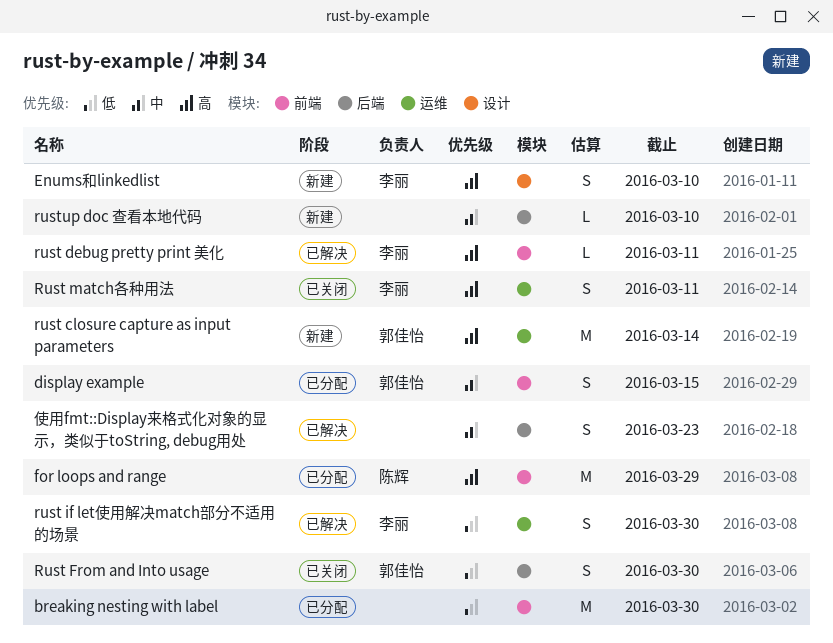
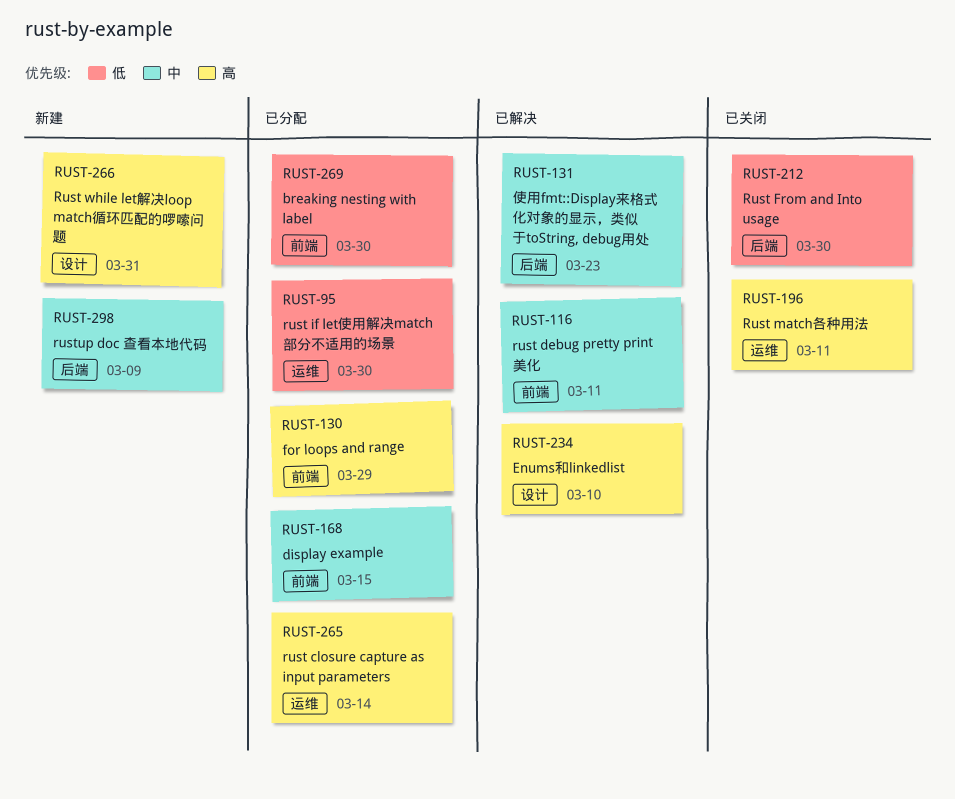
Enums和linkedlist, status: 新建 -> 已解决
rust closure capture as input parameters, status: 新建 -> 已分配
rust debug pretty print 美化, priority: 高 -> 中
rust if let使用解决match部分不适用的场景, status: 已解决 -> 已分配
Rust while let解决loop match循环匹配的啰嗦问题: none -> present
rustup doc 查看本地代码, due: Mar 10 -> Mar 9

